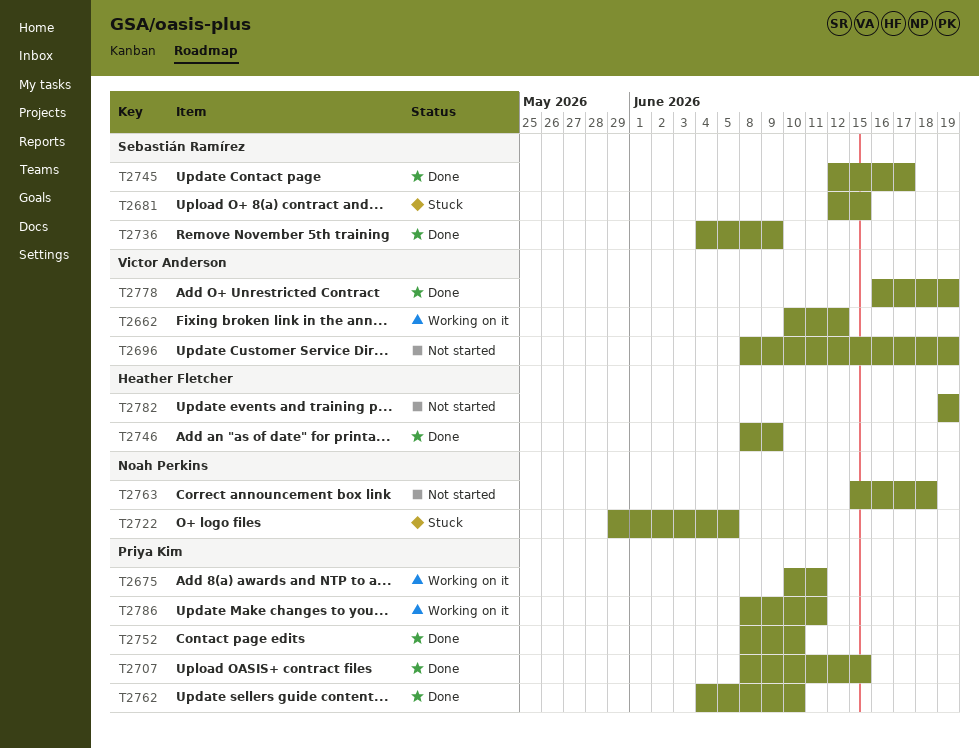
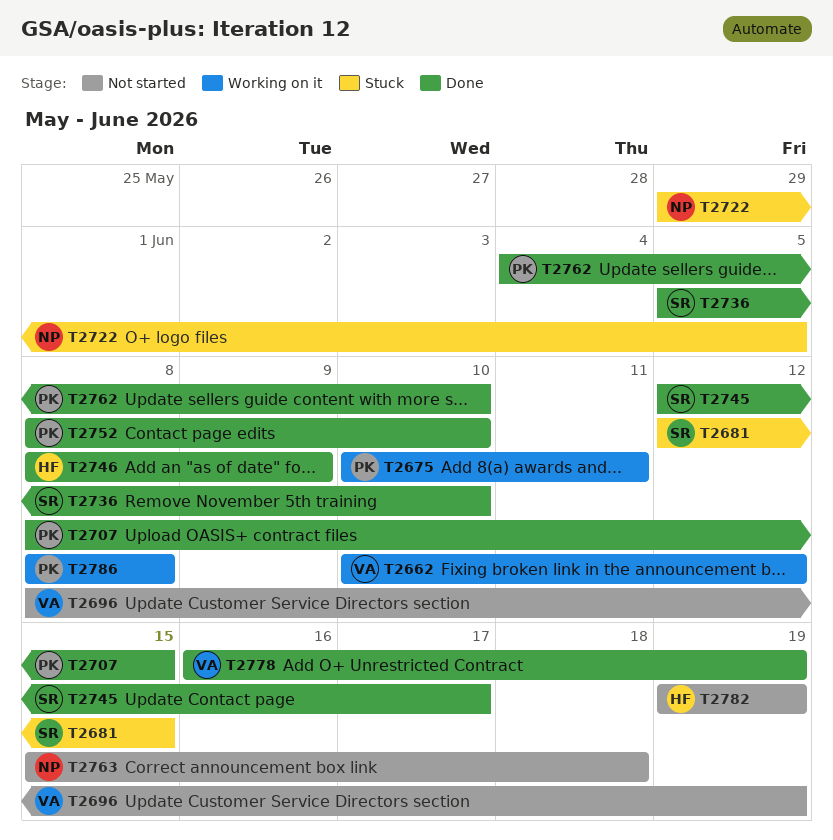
T2736, start: Jun 4 -> Jun 5
T2736, due: Jun 9 -> Jun 10
T2786, due: Jun 11 -> Jun 8

